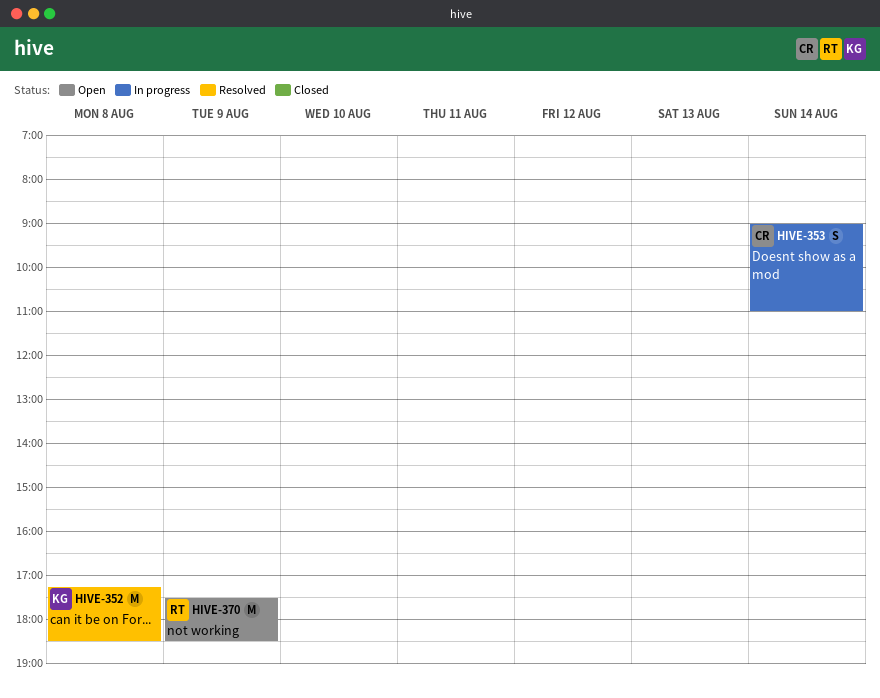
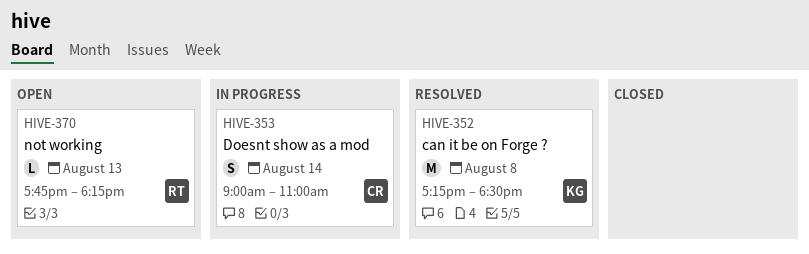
HIVE-370, estimate: M -> L
HIVE-370, day: Aug 9 -> Aug 13
HIVE-370, begins: 17:30 -> 17:45
HIVE-370, ends: 18:30 -> 18:15

